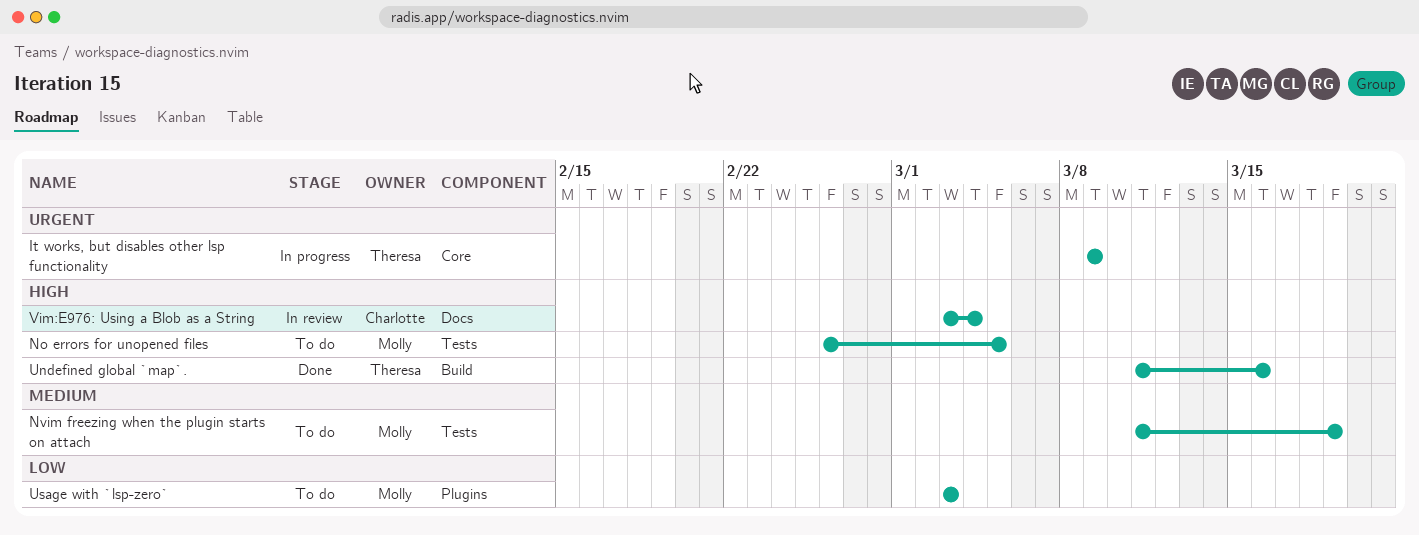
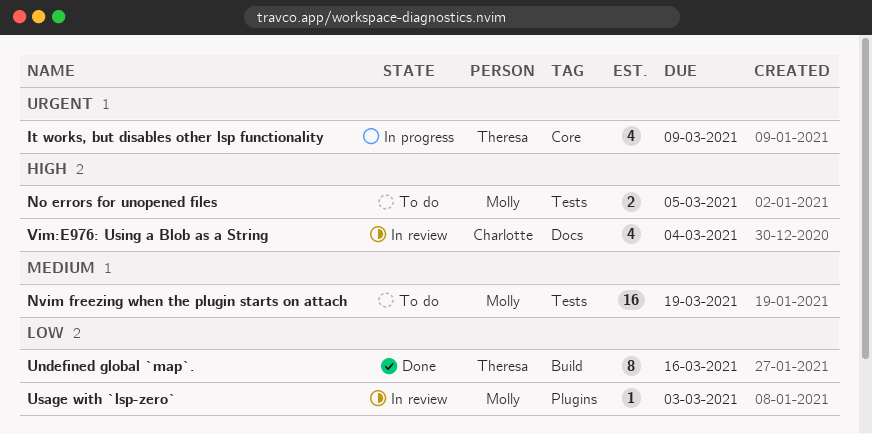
Undefined global `map`., priority: High -> Low
Usage with `lsp-zero`, status: To do -> In review

